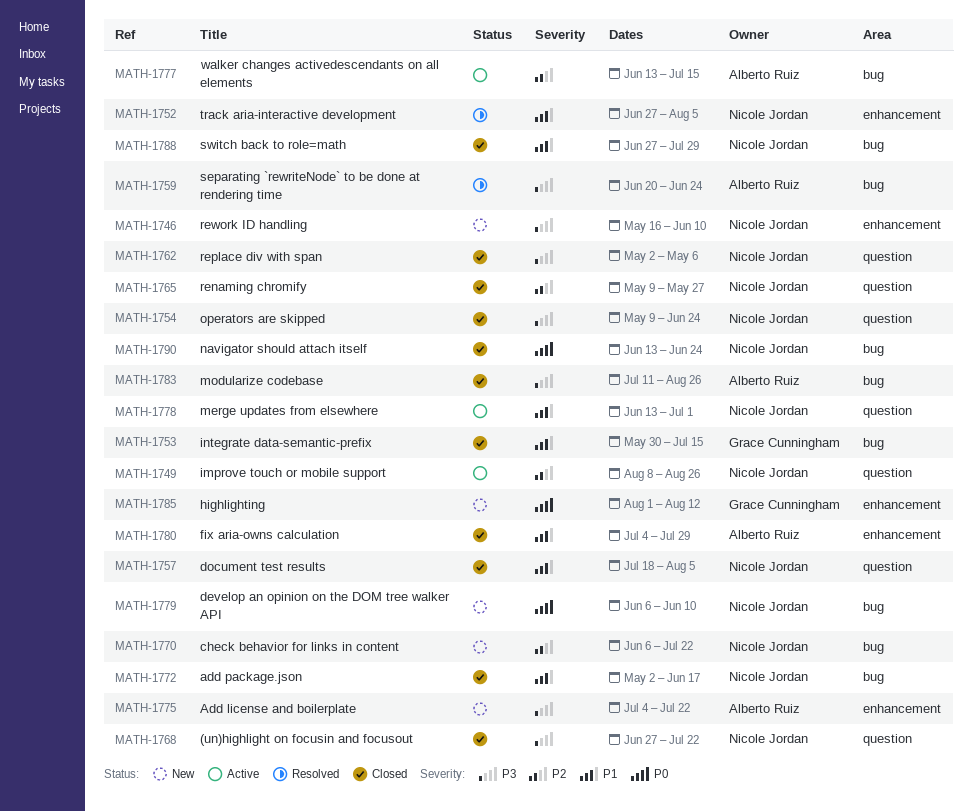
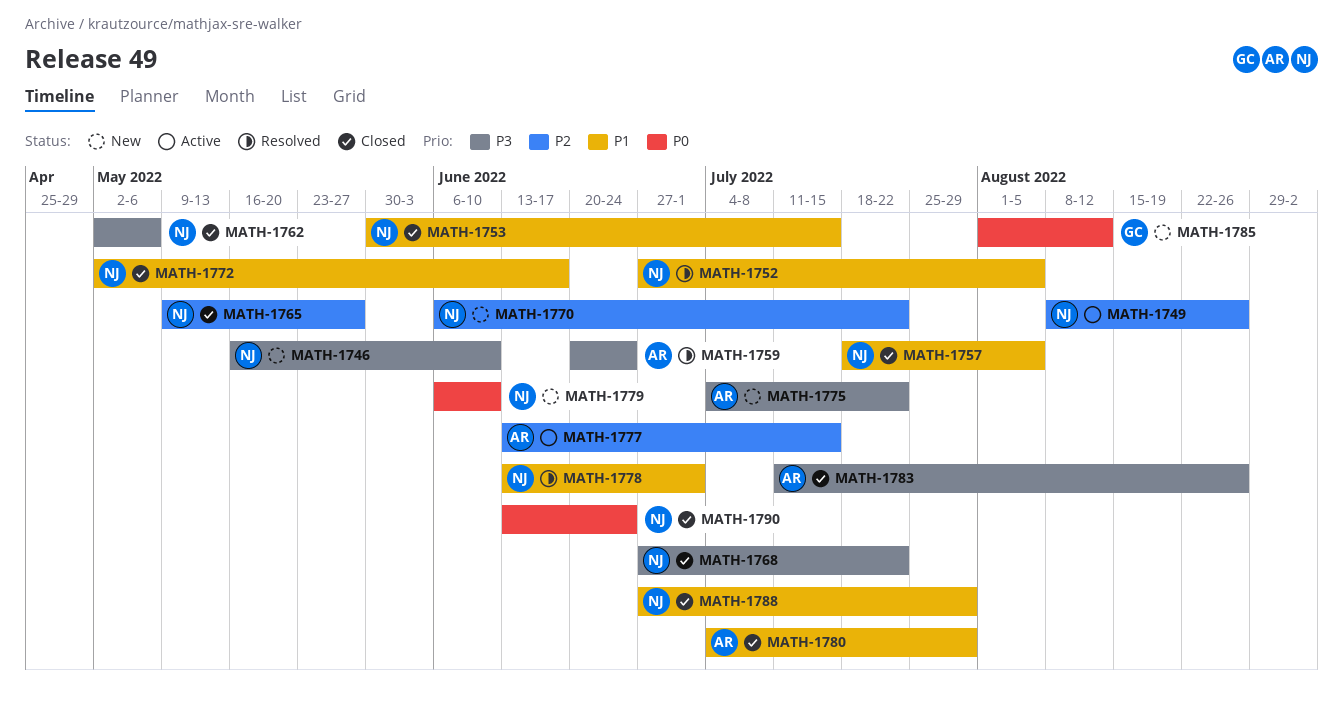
MATH-1753, owner: Grace Cunningham -> Nicole Jordan
MATH-1754: present -> none
MATH-1778, status: Active -> Resolved

